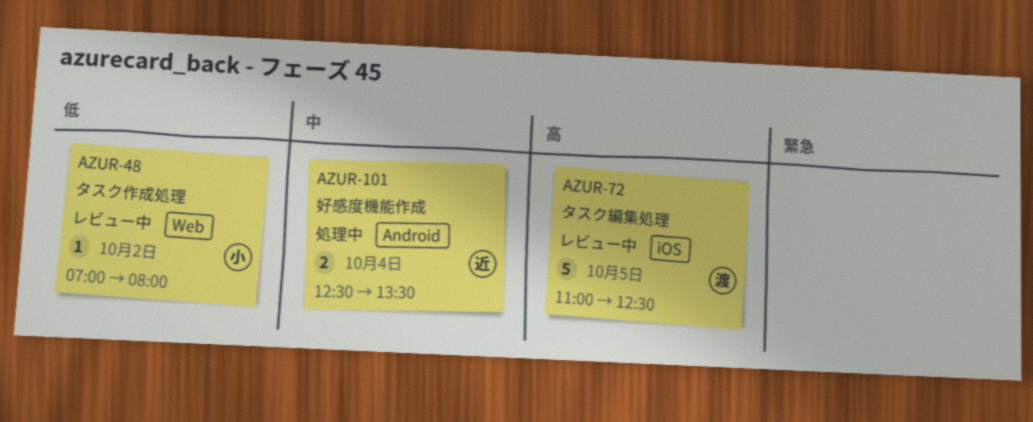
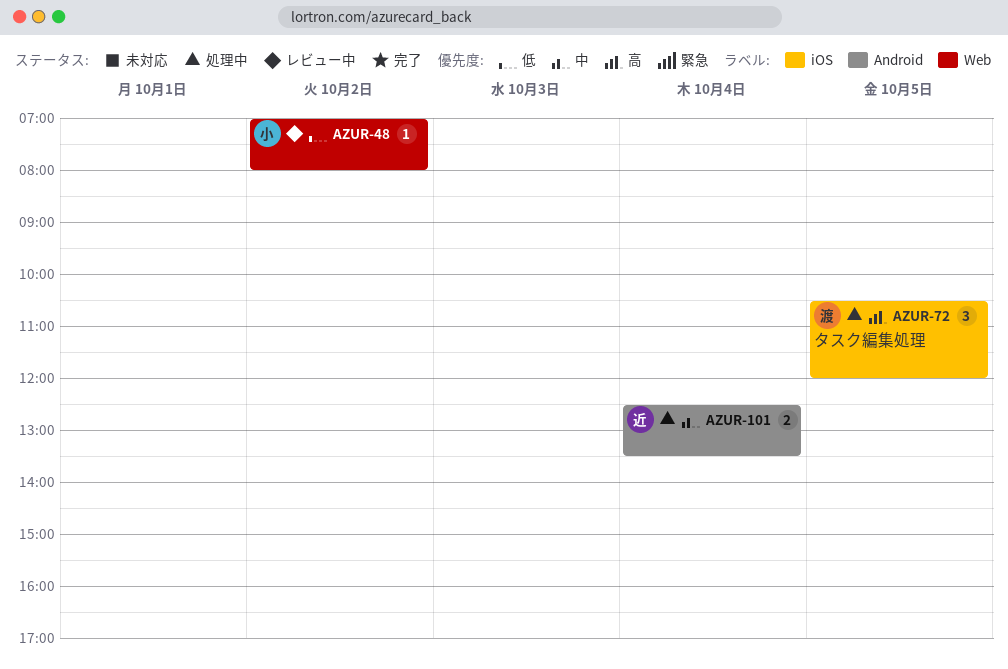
AZUR-72, status: レビュー中 -> 処理中
AZUR-72, estimate: 5 -> 3
AZUR-72, begins: 11:00 -> 10:30
AZUR-72, ends: 12:30 -> 12:00

